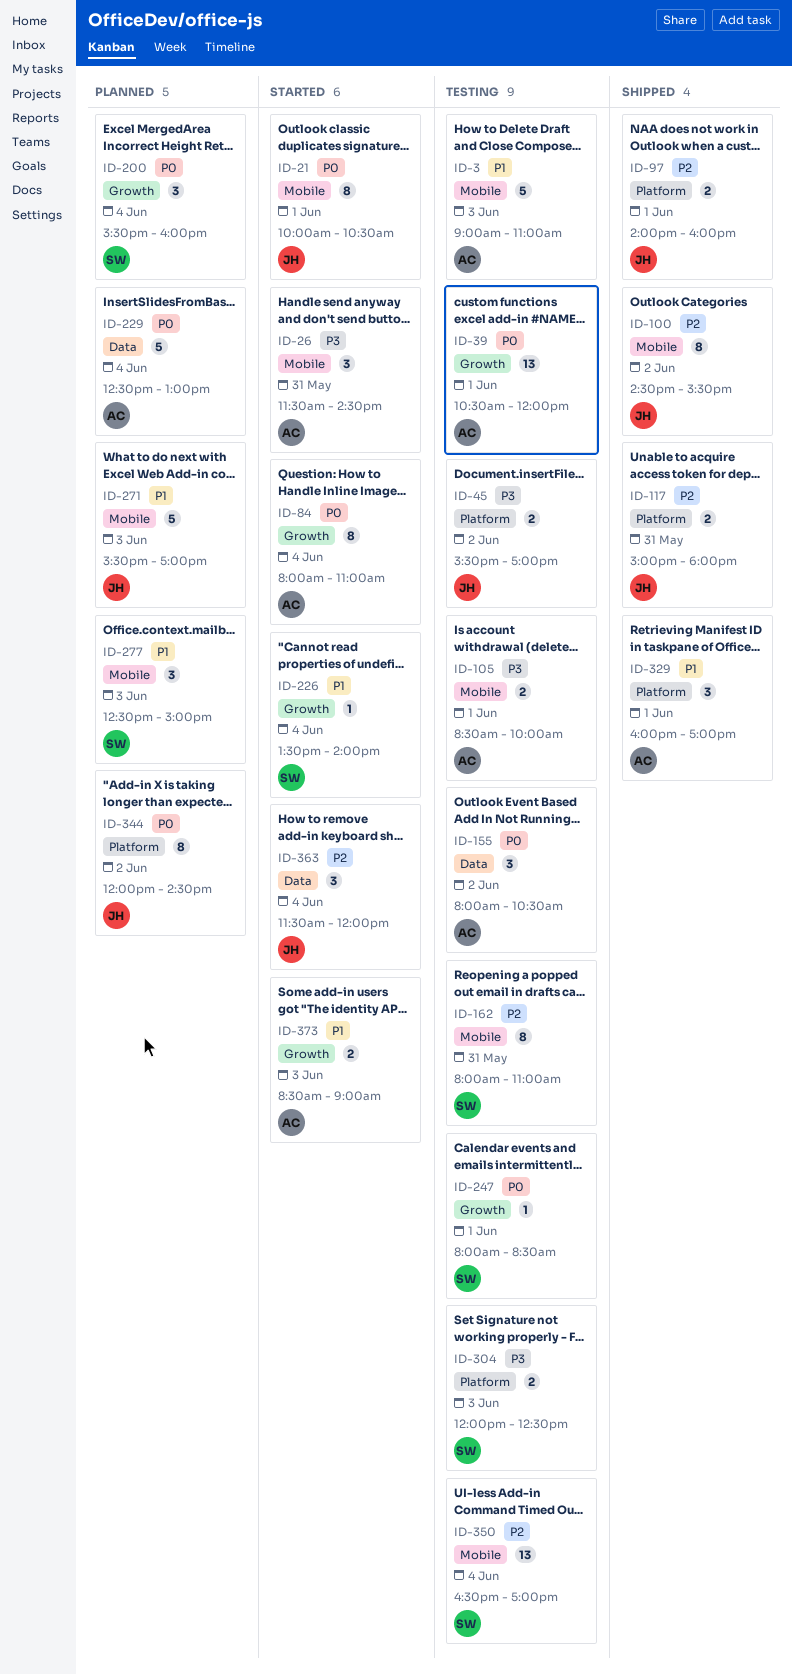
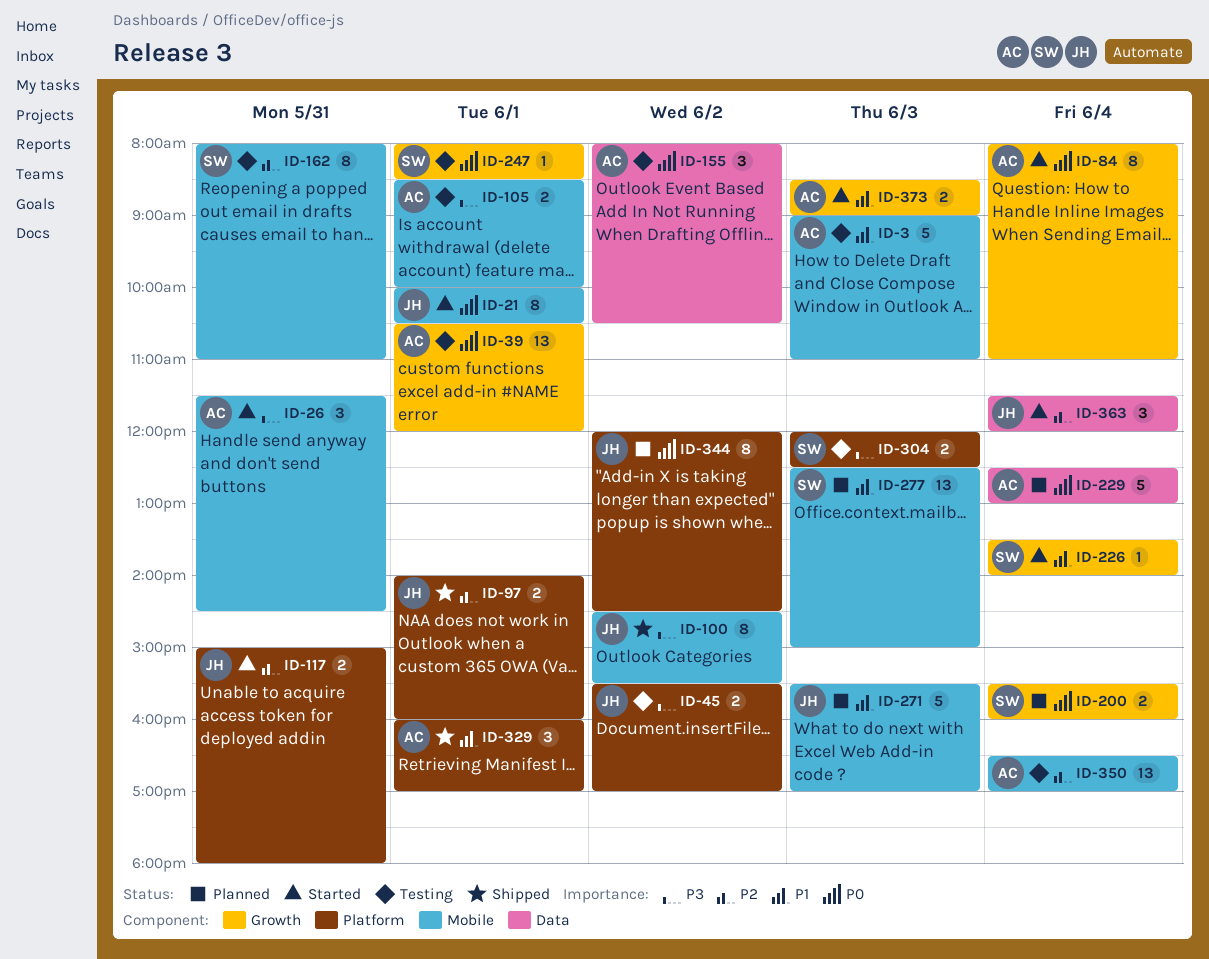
ID-100, priority: P2 -> P3
ID-117, status: Shipped -> Started
ID-200, estimate: 3 -> 2
ID-277, estimate: 3 -> 13
ID-350, owner: SW -> AC

